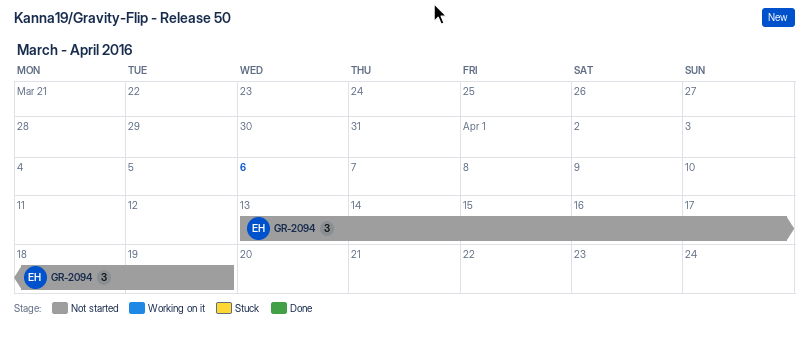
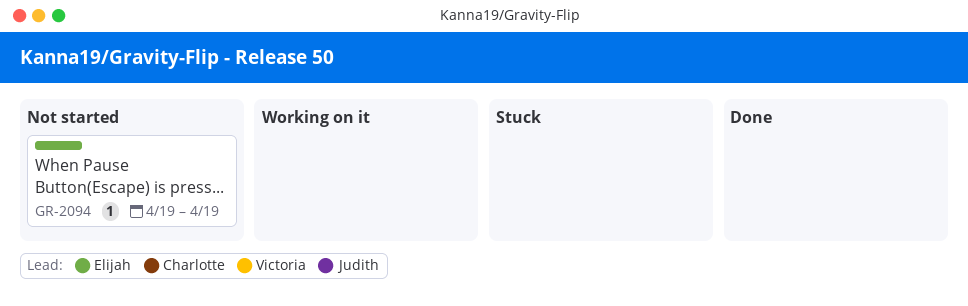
GR-2094, estimate: 3 -> 1
GR-2094, start: Apr 13 -> Apr 19

